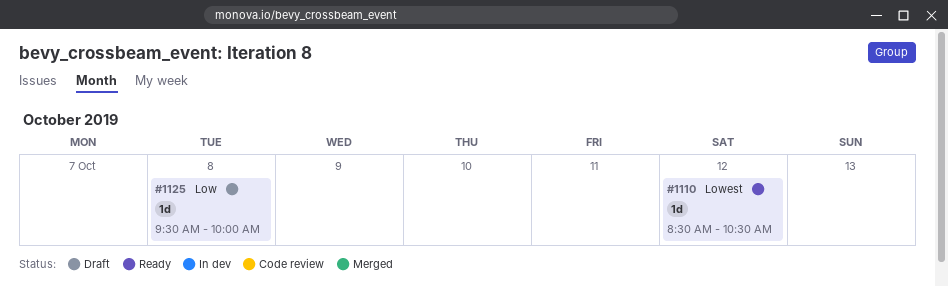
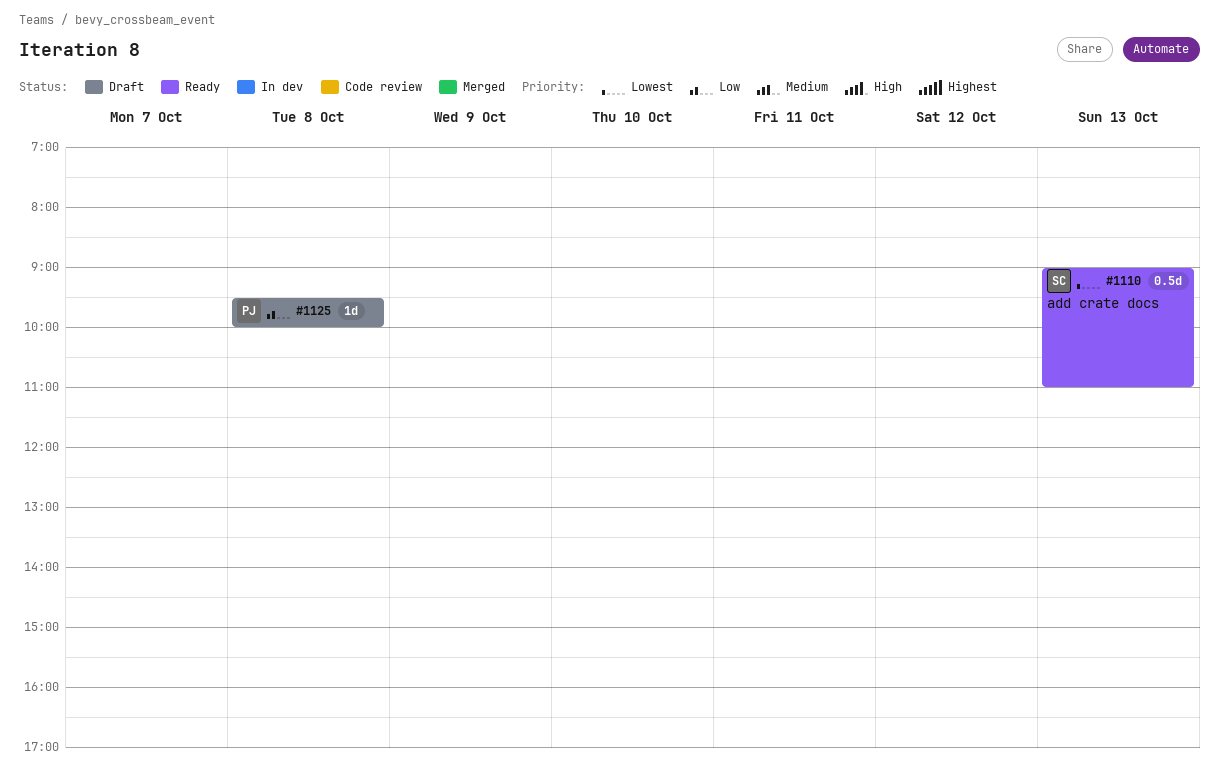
#1110, estimate: 1d -> 0.5d
#1110, day: Oct 12 -> Oct 13
#1110, begins: 08:30 -> 09:00
#1110, ends: 10:30 -> 11:00

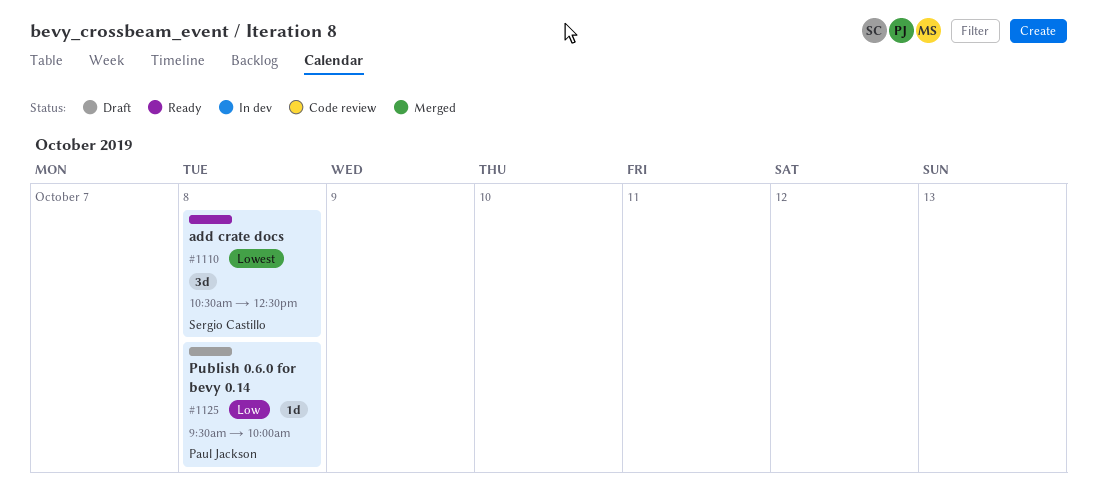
#1110, estimate: 0.5d -> 3d
#1110, day: Oct 13 -> Oct 8
#1110, begins: 09:00 -> 10:30
#1110, ends: 11:00 -> 12:30

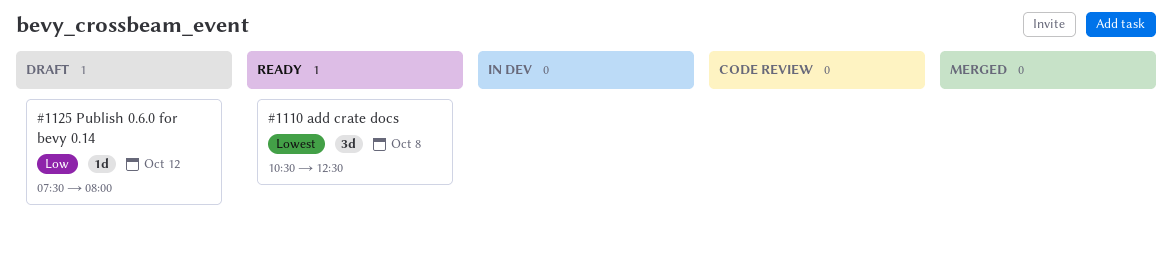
#1125, day: Oct 8 -> Oct 12
#1125, begins: 09:30 -> 07:30
#1125, ends: 10:00 -> 08:00

